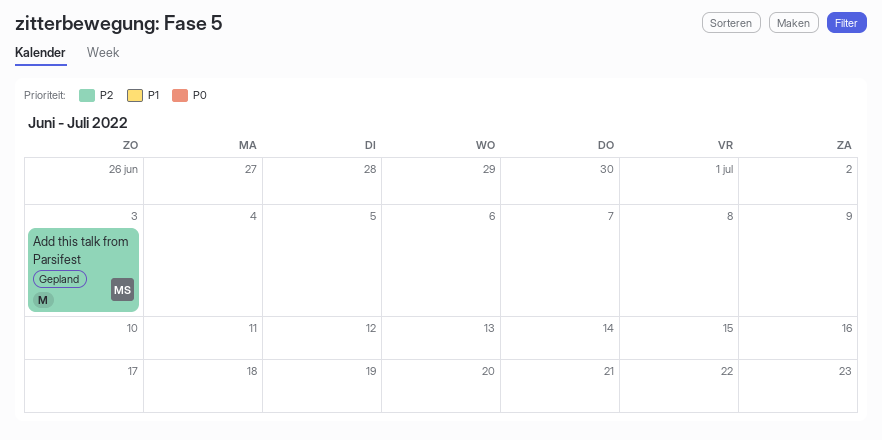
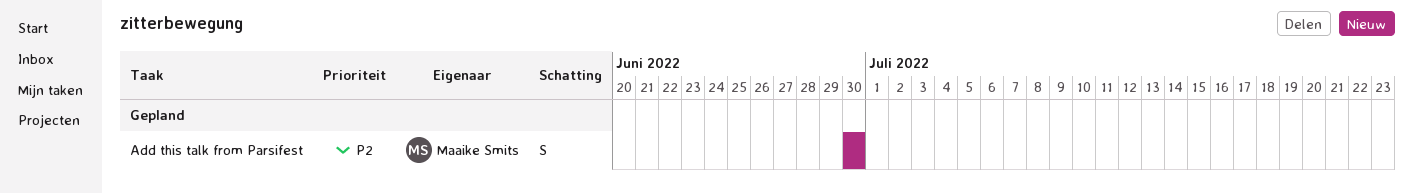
Add this talk from Parsifest, estimate: M -> S
Add this talk from Parsifest, due: Jul 3 -> Jun 30

